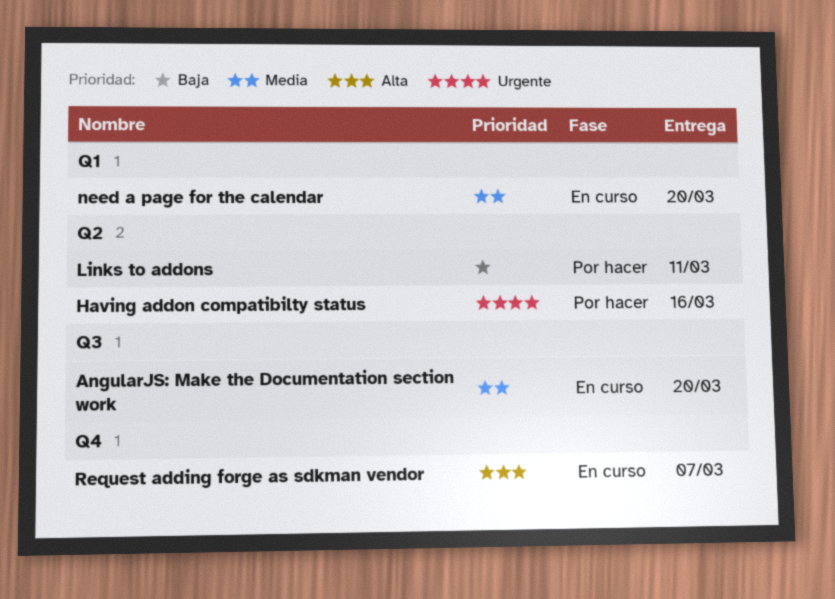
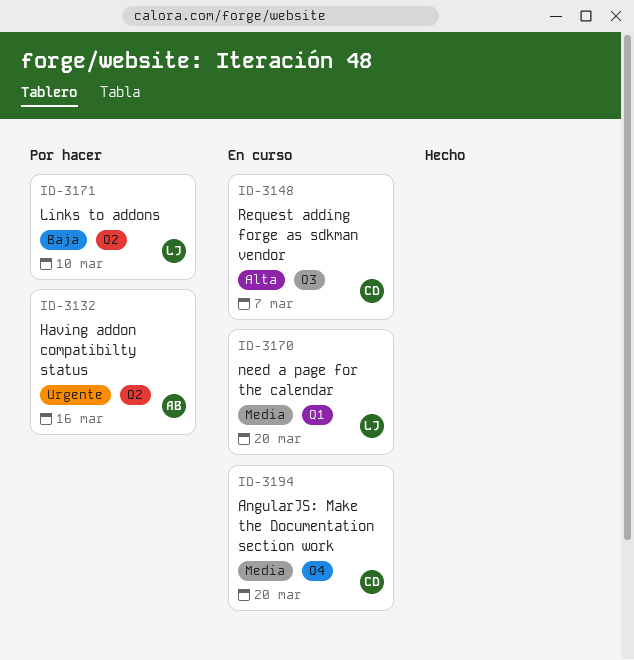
AngularJS: Make the Documentation section work, label: Q3 -> Q4
Links to addons, due: Mar 11 -> Mar 10
Request adding forge as sdkman vendor, label: Q4 -> Q3

